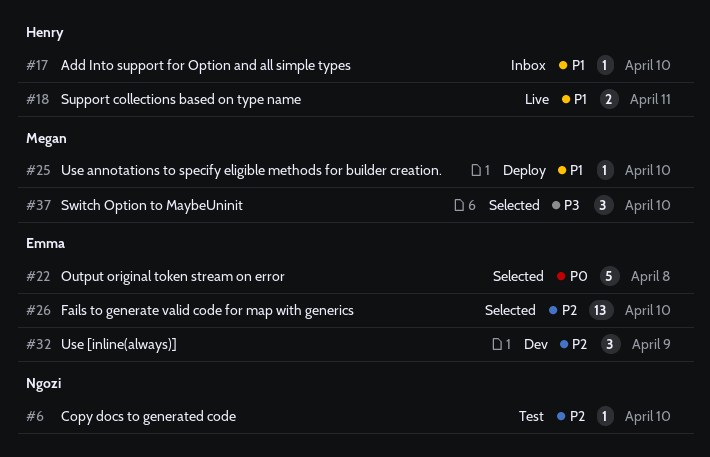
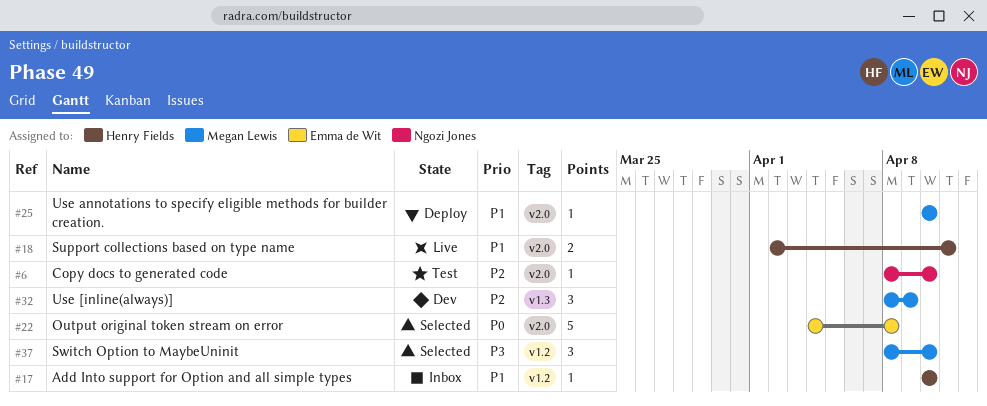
#26: present -> none
#32, owner: Emma de Wit -> Megan Lewis

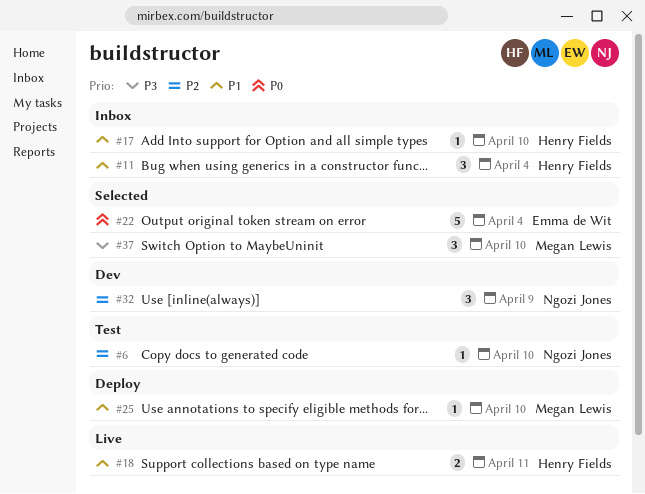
#11: none -> present
#22, due: Apr 8 -> Apr 4
#32, owner: Megan Lewis -> Ngozi Jones

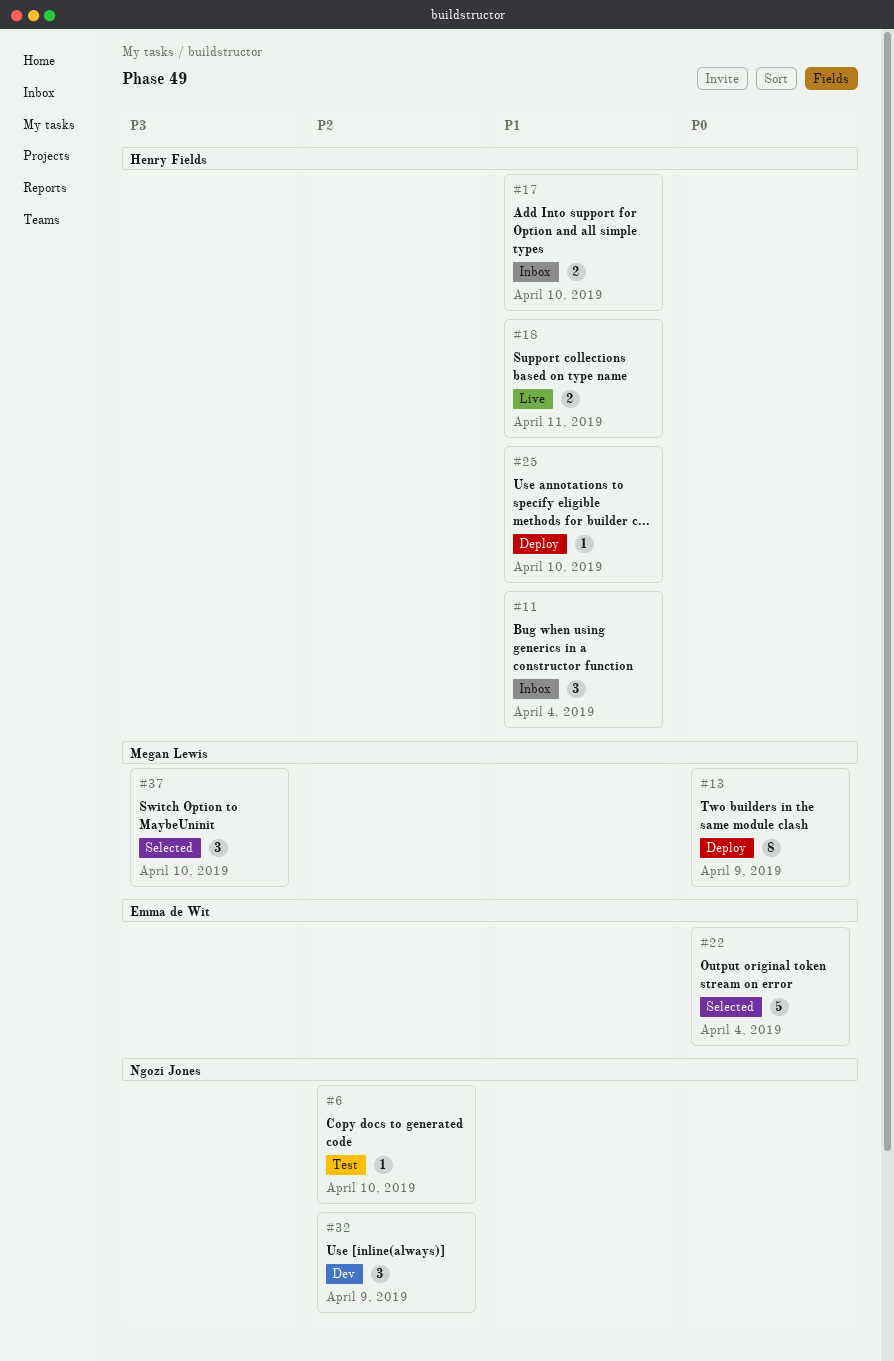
#13: none -> present
#17, estimate: 1 -> 2
#25, owner: Megan Lewis -> Henry Fields

